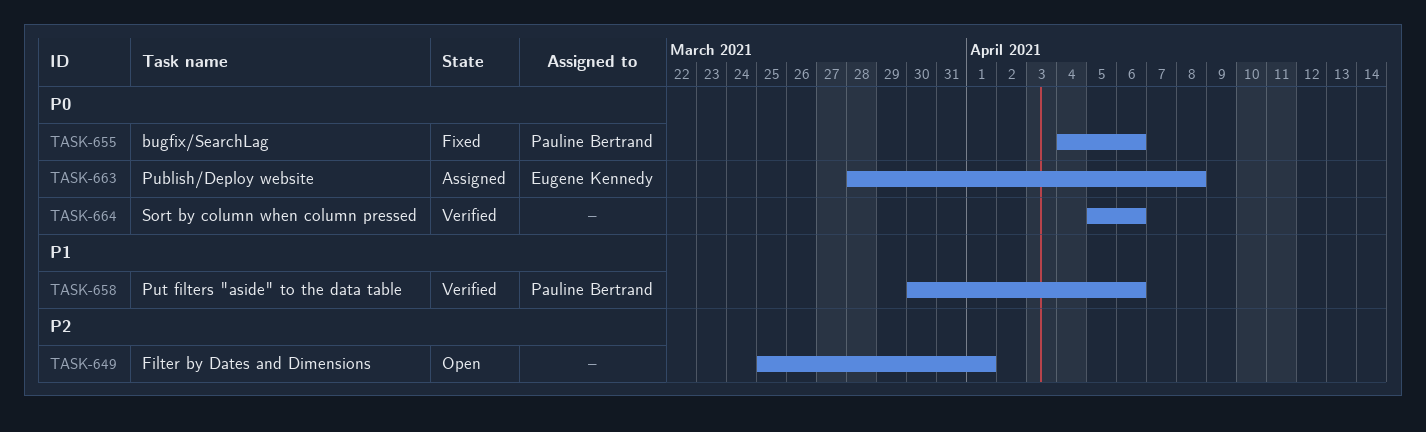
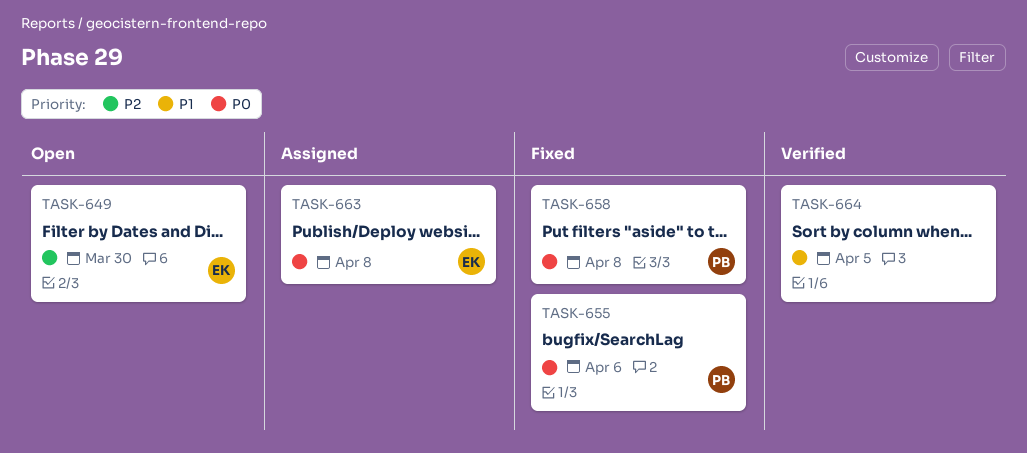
TASK-649, owner: none -> Eugene Kennedy
TASK-649, due: Apr 1 -> Mar 30
TASK-658, status: Verified -> Fixed
TASK-658, priority: P1 -> P0
TASK-658, due: Apr 6 -> Apr 8
TASK-664, priority: P0 -> P1
TASK-664, due: Apr 6 -> Apr 5

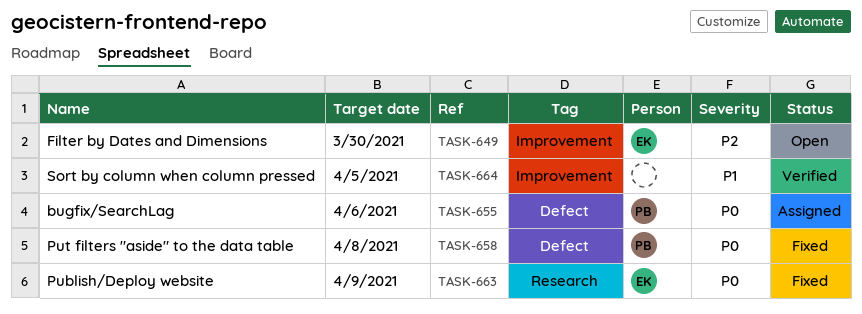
TASK-655, status: Fixed -> Assigned
TASK-663, status: Assigned -> Fixed
TASK-663, due: Apr 8 -> Apr 9

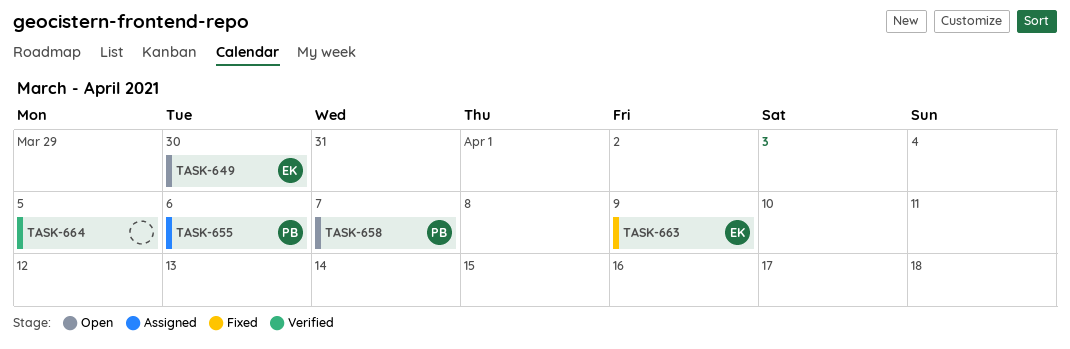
TASK-658, status: Fixed -> Open
TASK-658, due: Apr 8 -> Apr 7

